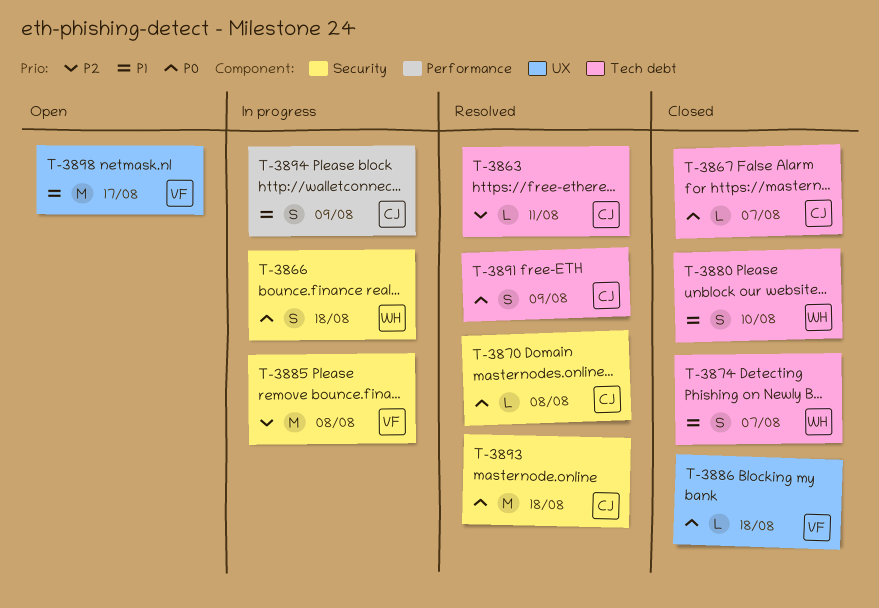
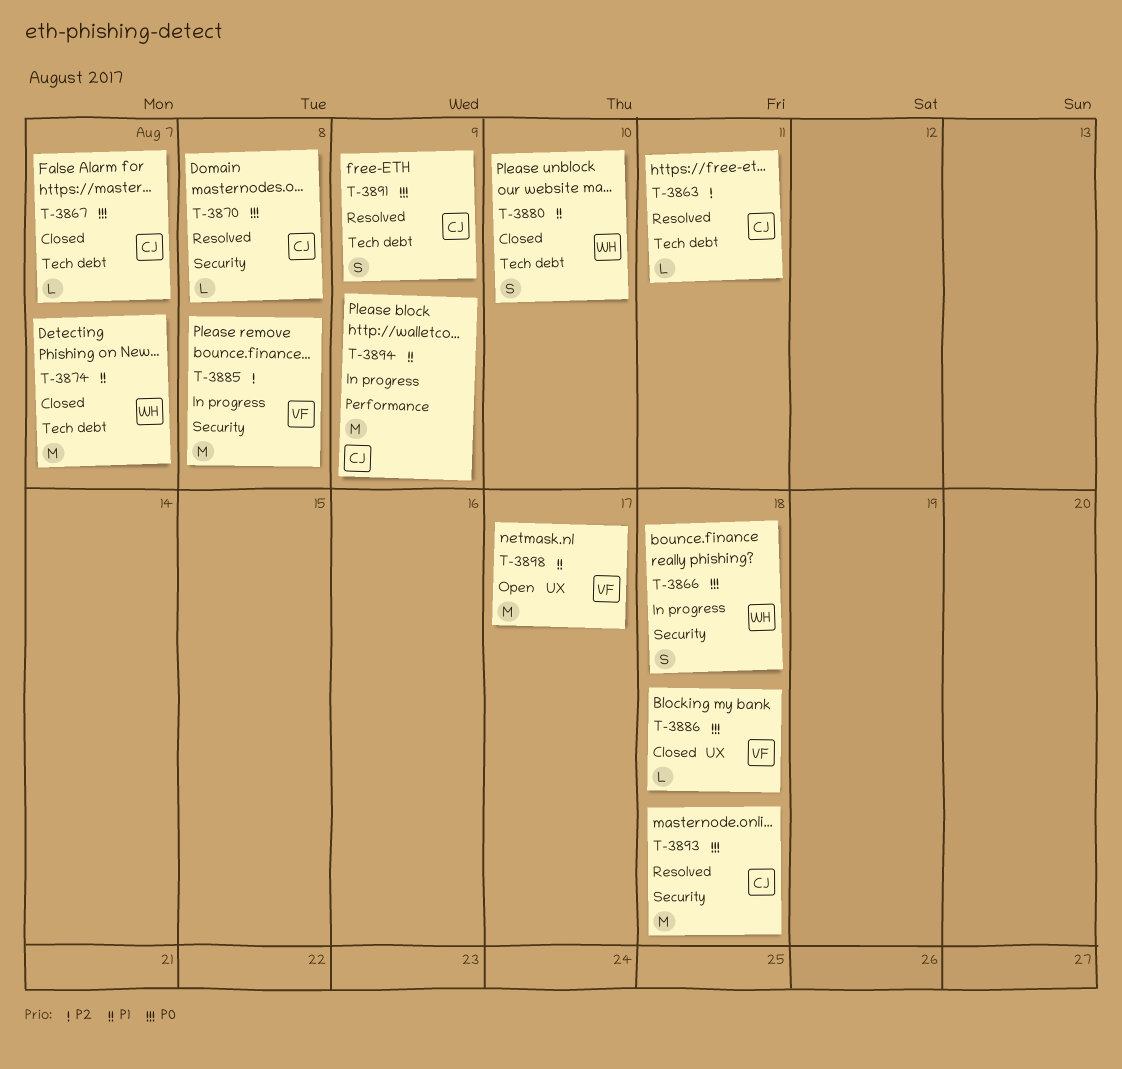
T-3874, estimate: S -> M
T-3894, estimate: S -> M

